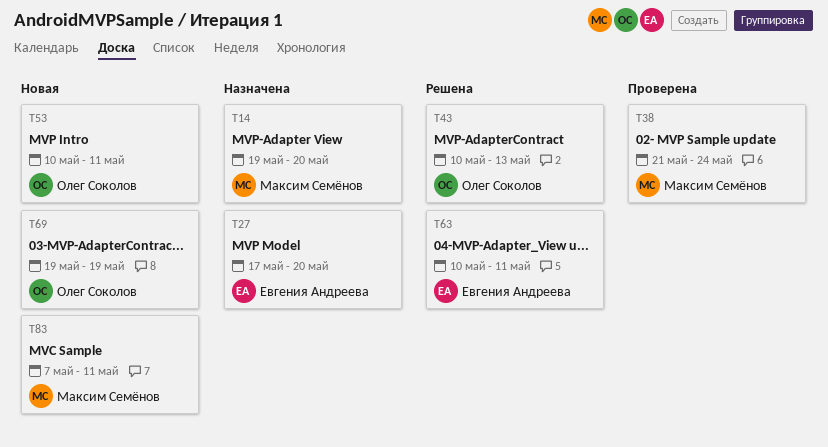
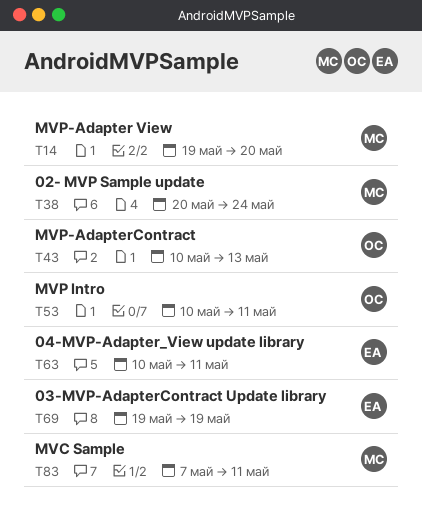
T27: present -> none
T38, start: May 21 -> May 20
T69, owner: Олег Соколов -> Евгения Андреева

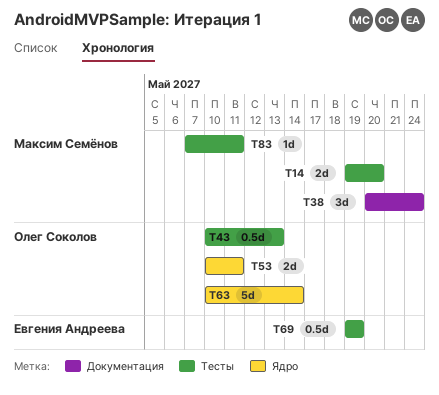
T63, owner: Евгения Андреева -> Олег Соколов
T63, due: May 11 -> May 14

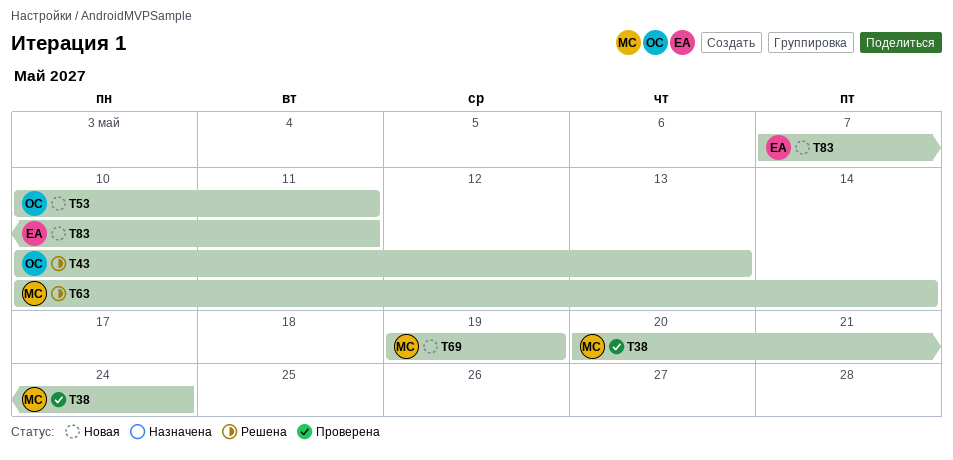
T14: present -> none
T63, owner: Олег Соколов -> Максим Семёнов
T69, owner: Евгения Андреева -> Максим Семёнов
T83, owner: Максим Семёнов -> Евгения Андреева

